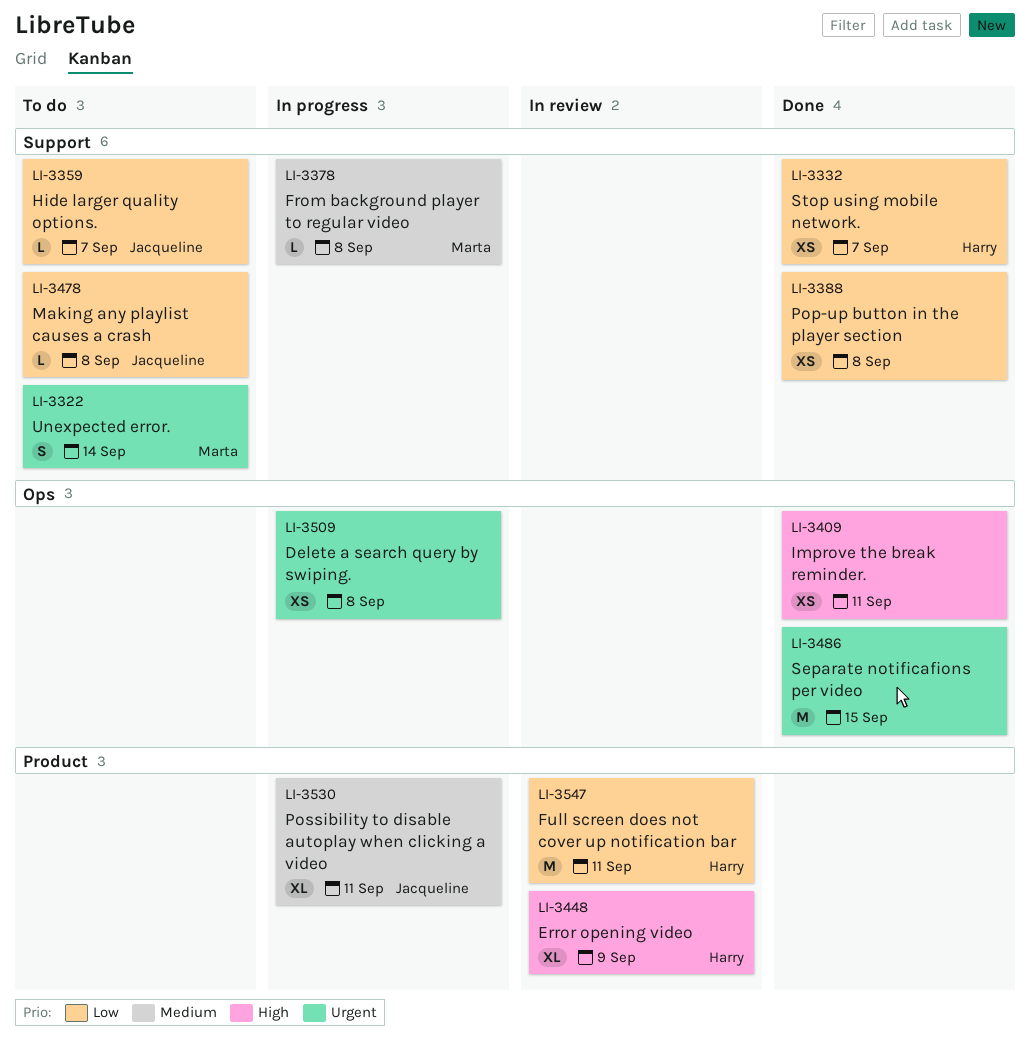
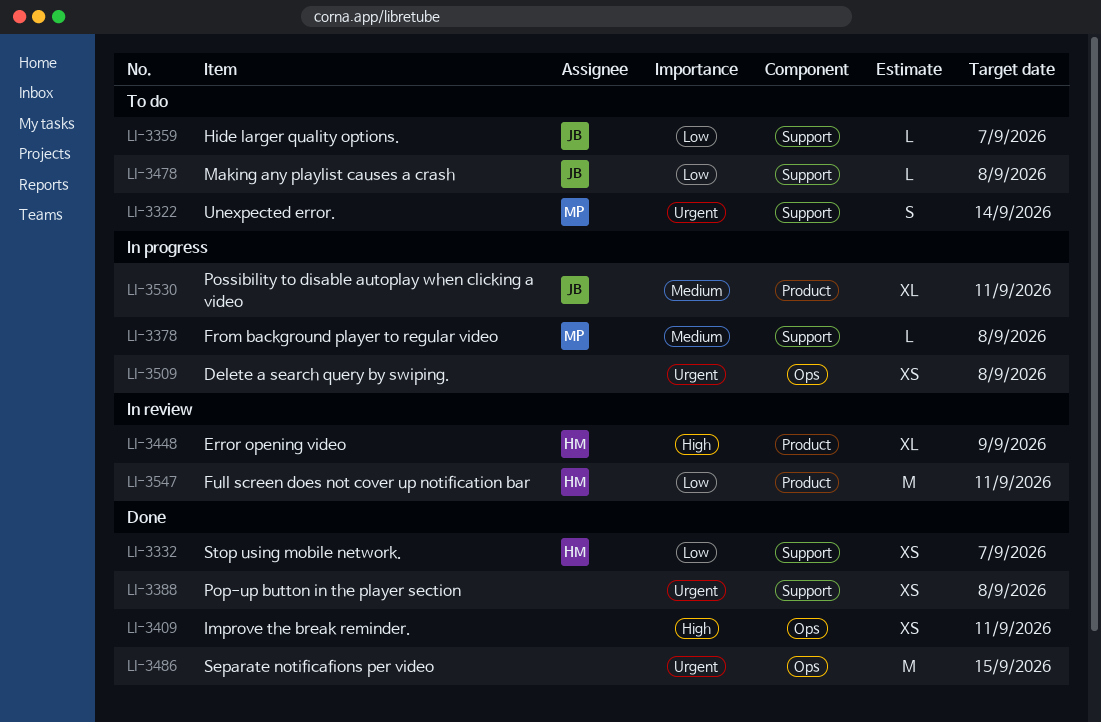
LI-3388, priority: Low -> Urgent

